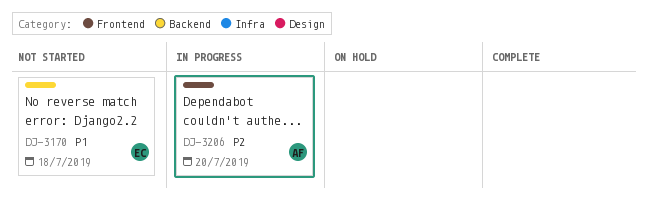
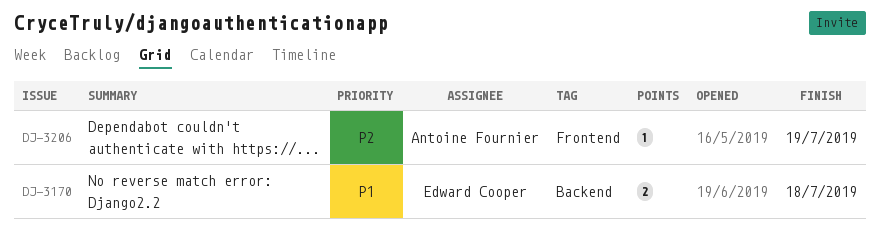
DJ-3206, due: Jul 20 -> Jul 19

